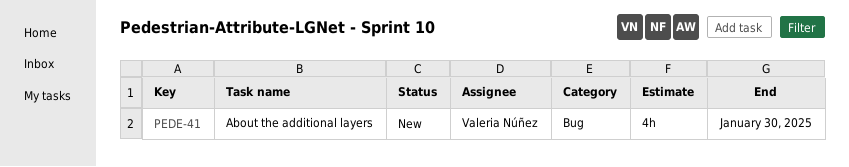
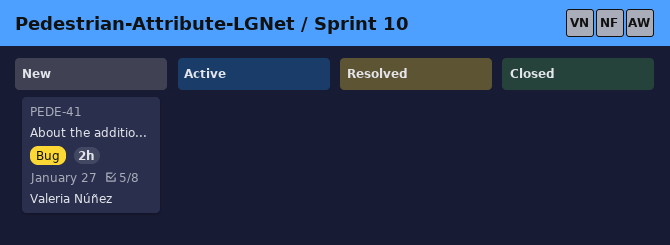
PEDE-41, estimate: 4h -> 2h
PEDE-41, due: Jan 30 -> Jan 27

